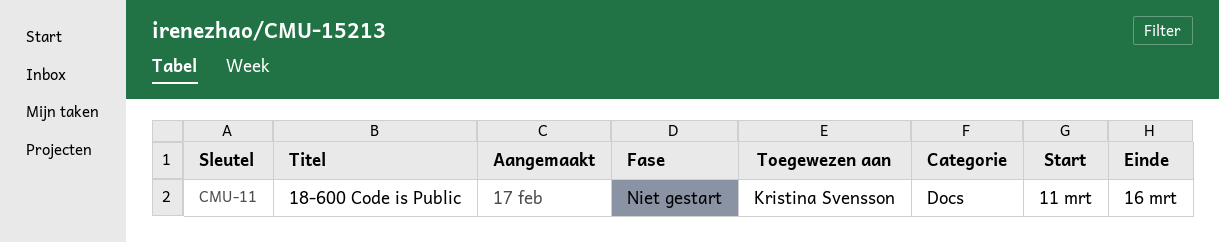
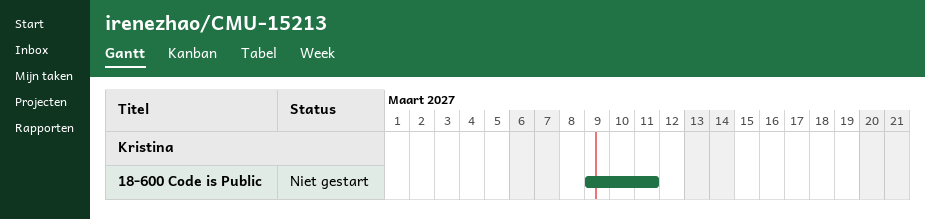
18-600 Code is Public, start: Mar 11 -> Mar 9
18-600 Code is Public, due: Mar 16 -> Mar 11

